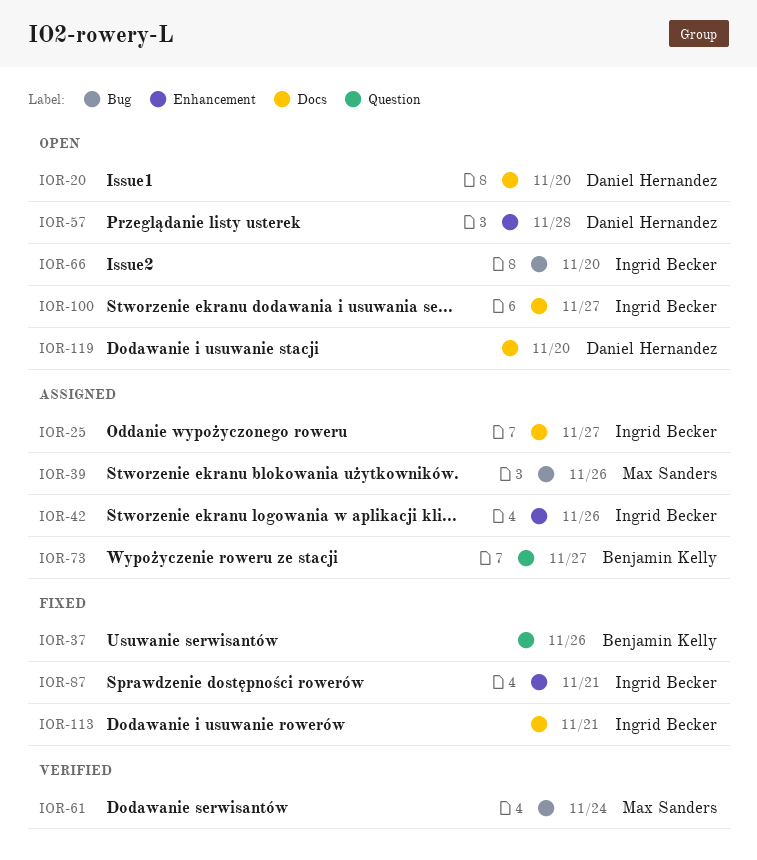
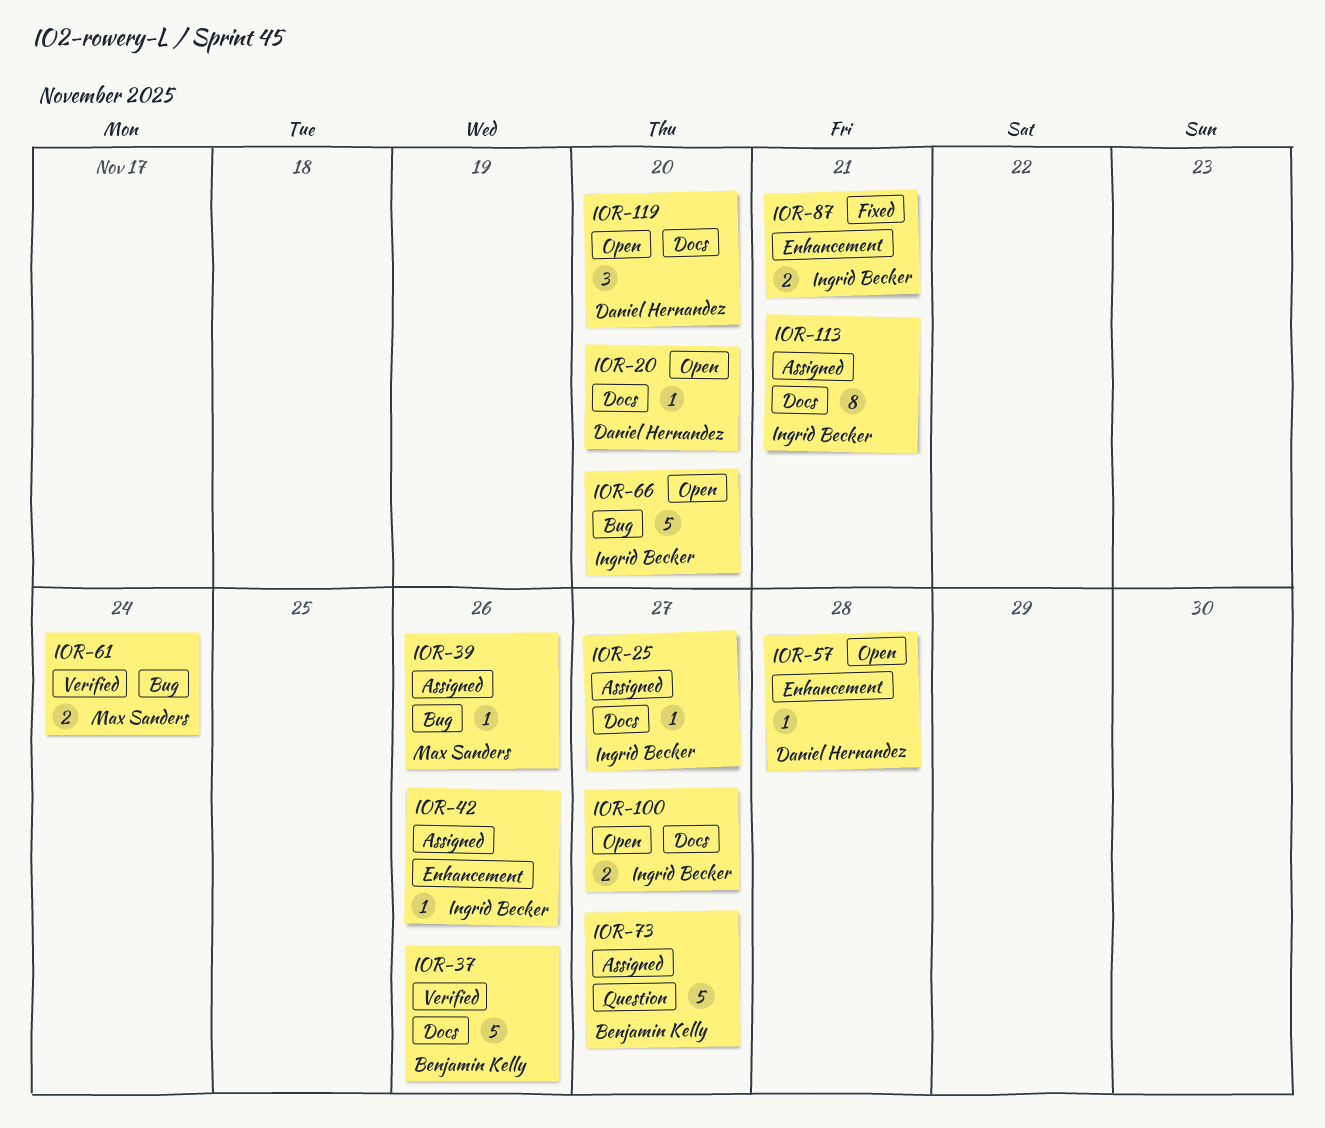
IOR-37, status: Fixed -> Verified
IOR-37, label: Question -> Docs
IOR-113, status: Fixed -> Assigned

